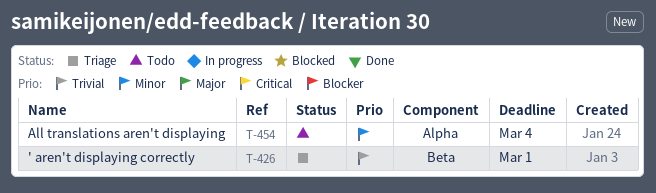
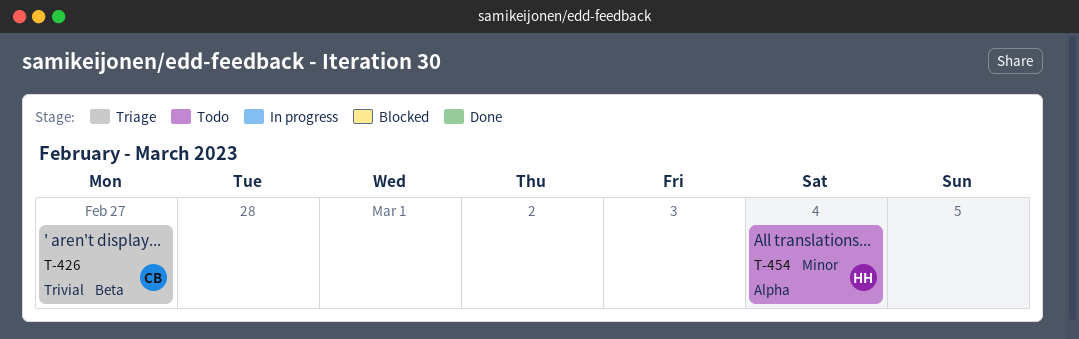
T-426, due: Mar 1 -> Feb 27

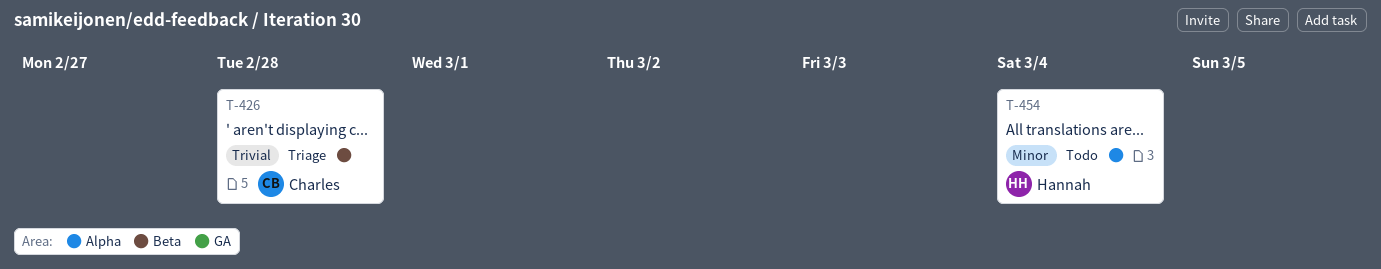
T-426, due: Feb 27 -> Feb 28

